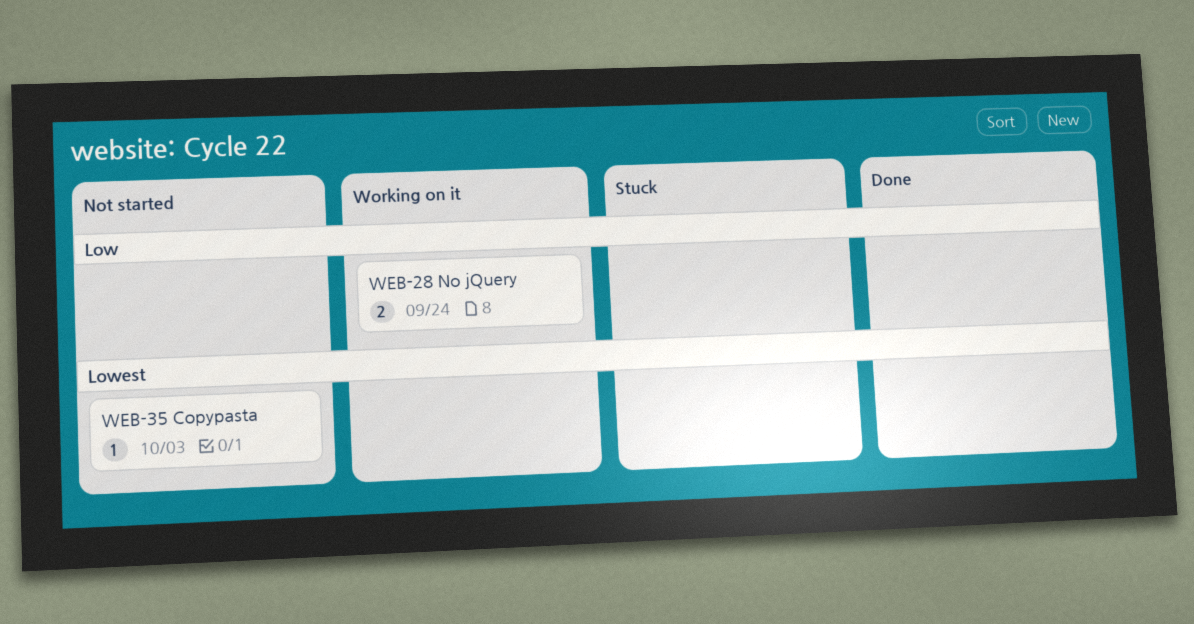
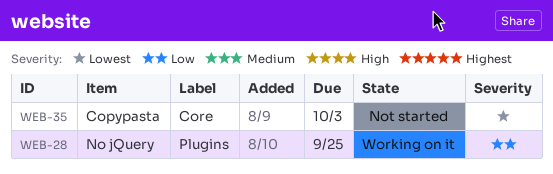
WEB-28, due: Sep 24 -> Sep 25

